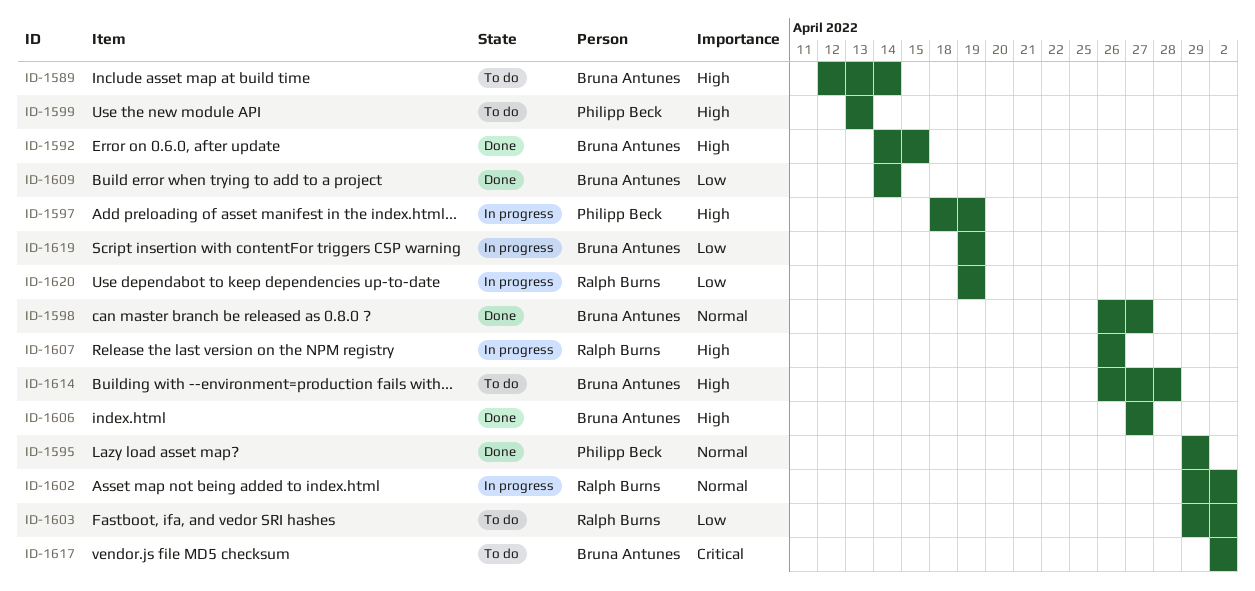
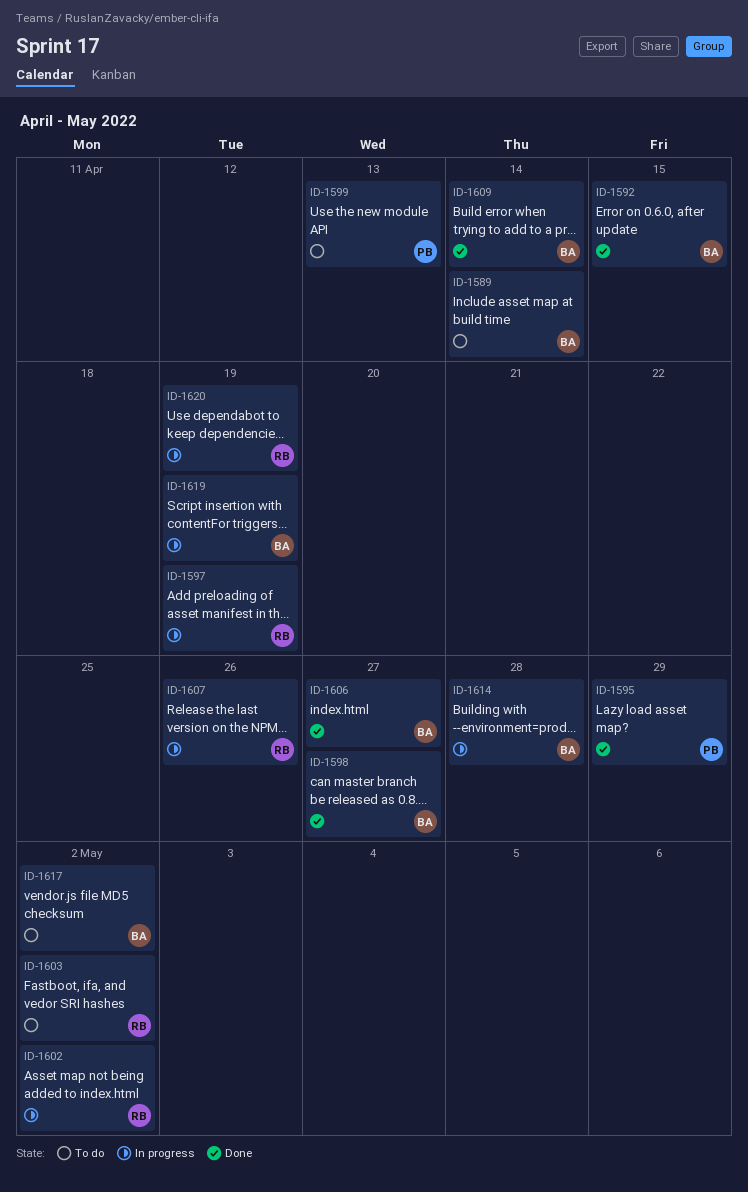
ID-1597, owner: Philipp Beck -> Ralph Burns
ID-1614, status: To do -> In progress

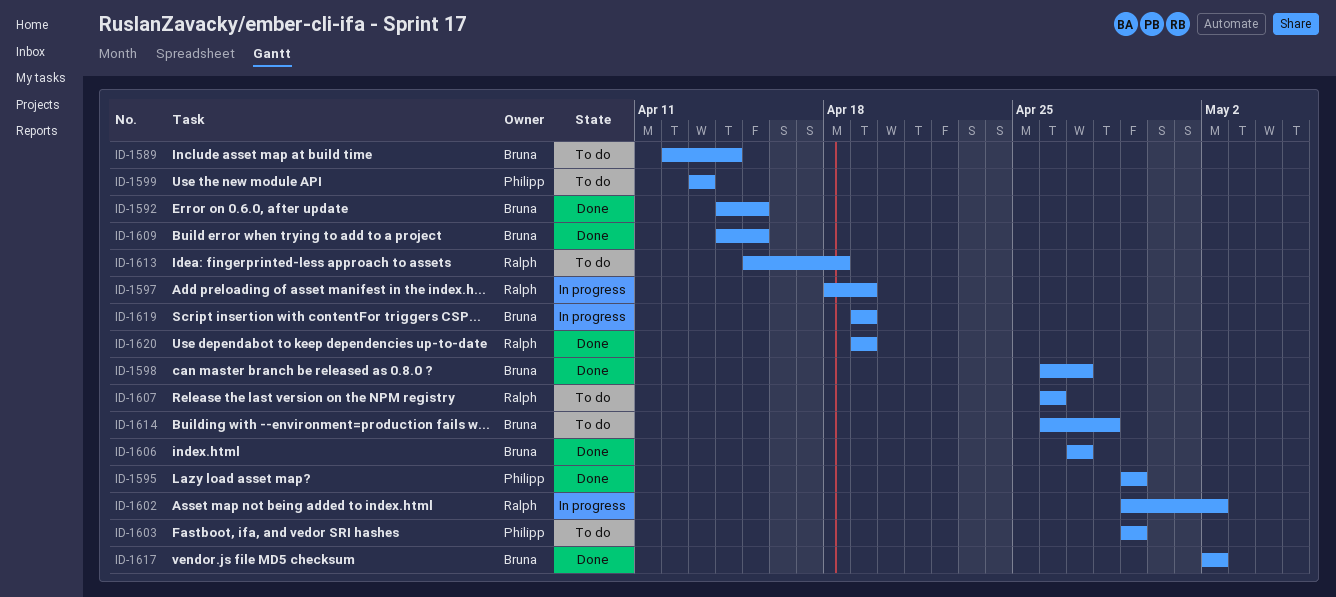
ID-1603, owner: Ralph -> Philipp
ID-1603, due: May 2 -> Apr 29
ID-1607, status: In progress -> To do
ID-1609, due: Apr 14 -> Apr 15
ID-1613: none -> present
ID-1614, status: In progress -> To do
ID-1617, status: To do -> Done
ID-1620, status: In progress -> Done

